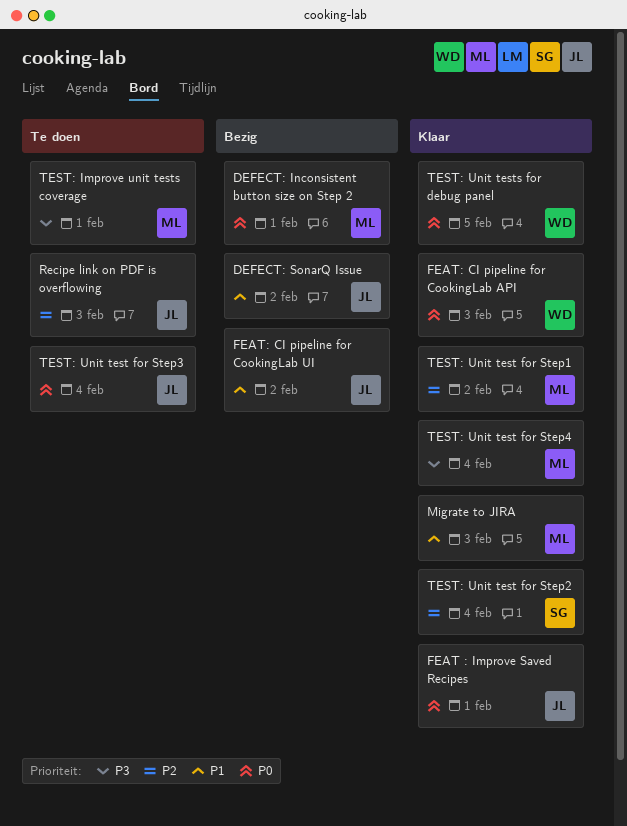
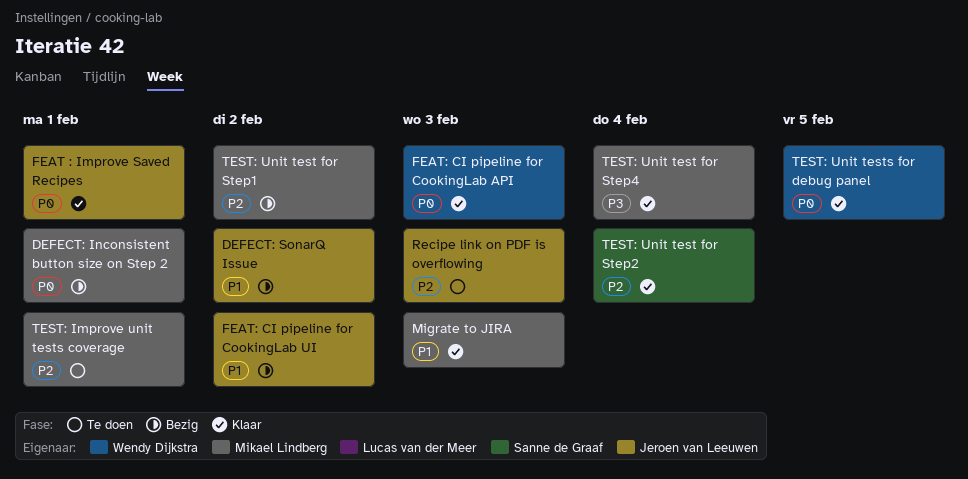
TEST: Improve unit tests coverage, priority: P3 -> P2
TEST: Unit test for Step1, status: Klaar -> Bezig
TEST: Unit test for Step3: present -> none

